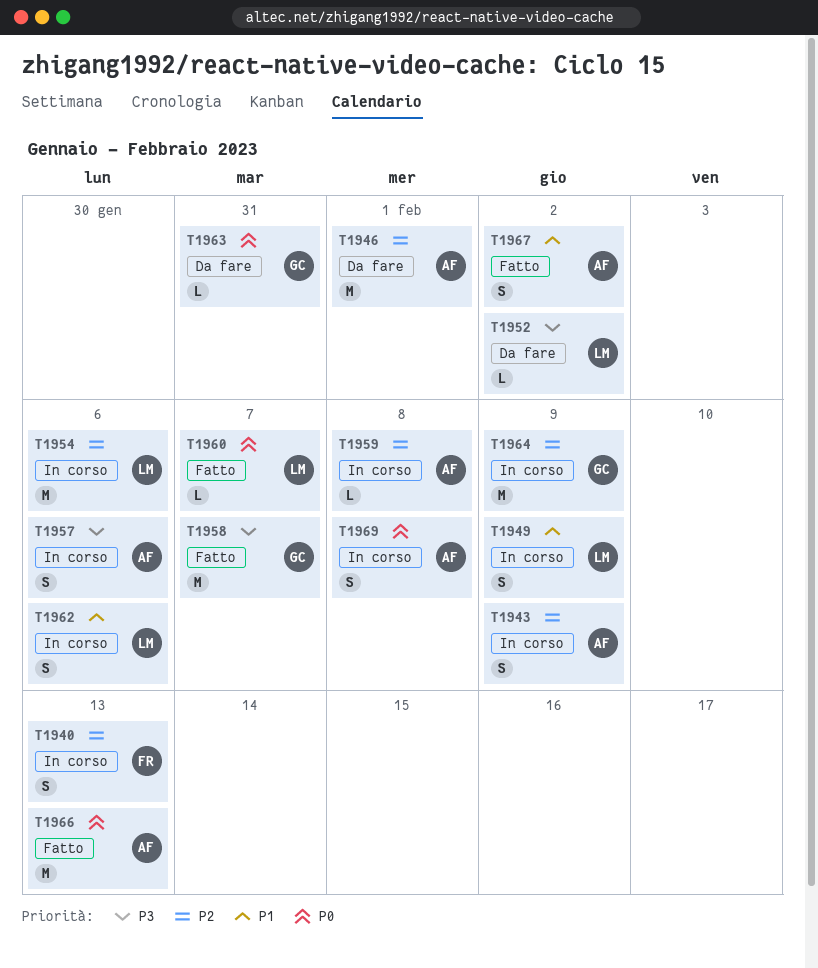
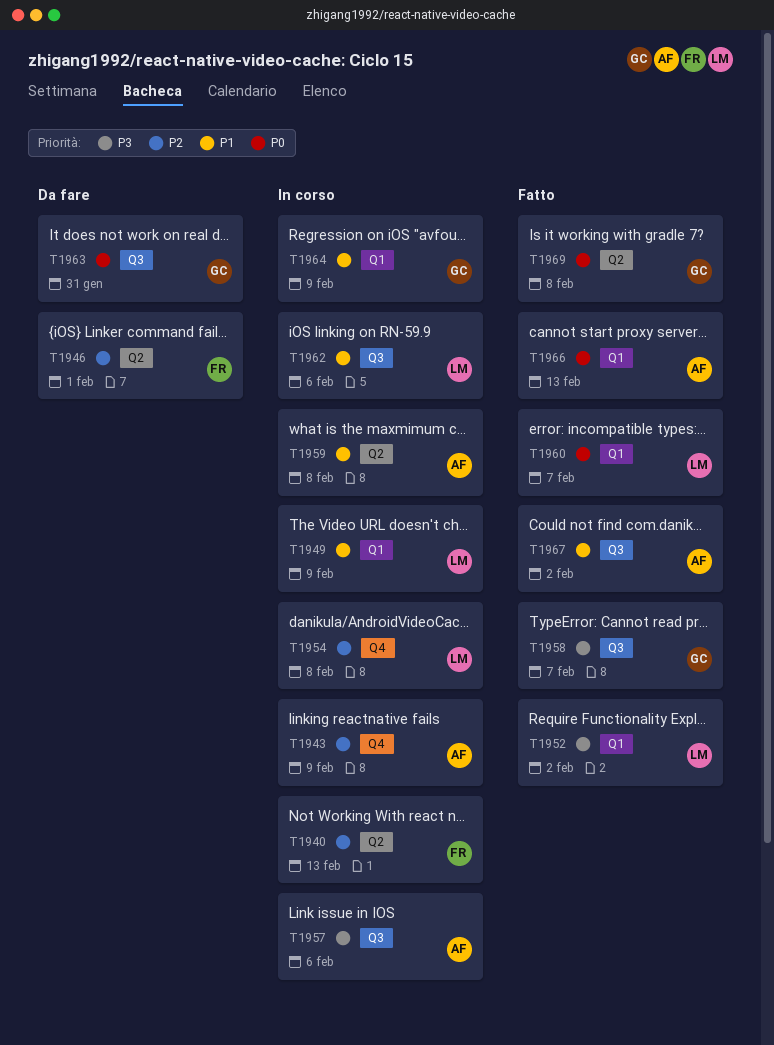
T1946, owner: AF -> FR
T1952, status: Da fare -> Fatto
T1954, due: Feb 6 -> Feb 8
T1959, priority: P2 -> P1
T1964, priority: P2 -> P1
T1969, status: In corso -> Fatto
T1969, owner: AF -> GC

